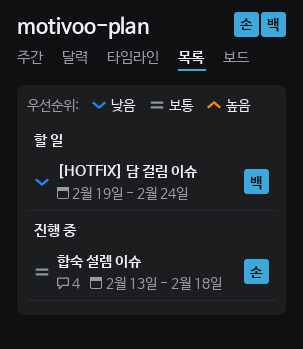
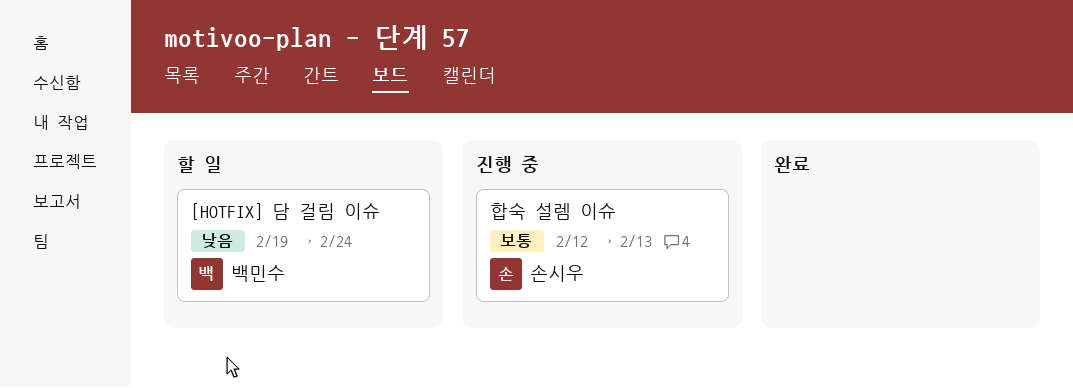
합숙 설렘 이슈, start: Feb 13 -> Feb 12
합숙 설렘 이슈, due: Feb 18 -> Feb 13

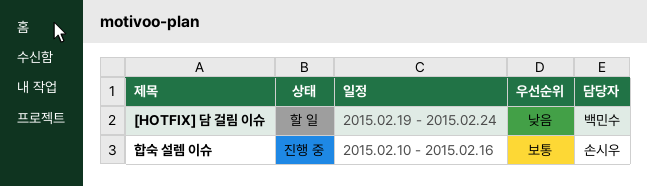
합숙 설렘 이슈, start: Feb 12 -> Feb 10
합숙 설렘 이슈, due: Feb 13 -> Feb 16

